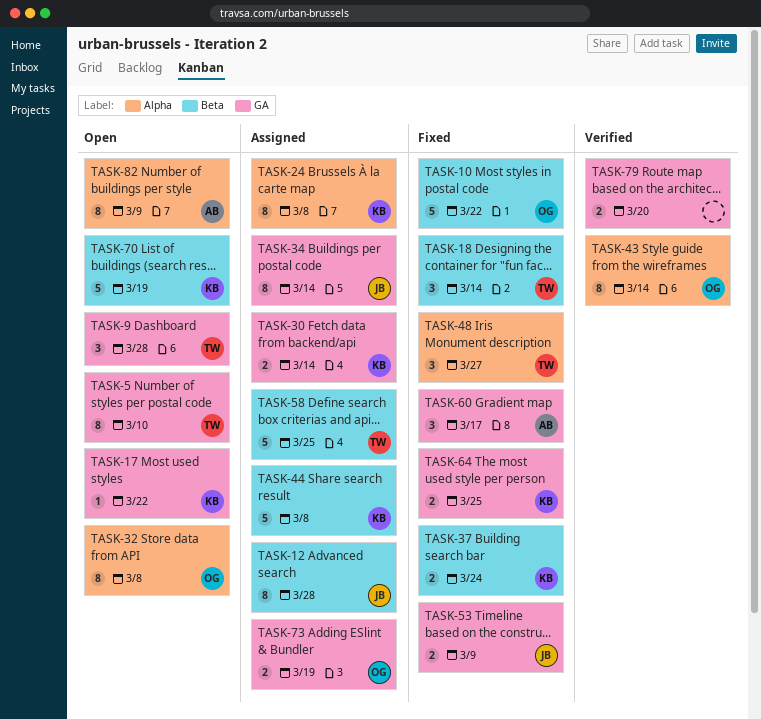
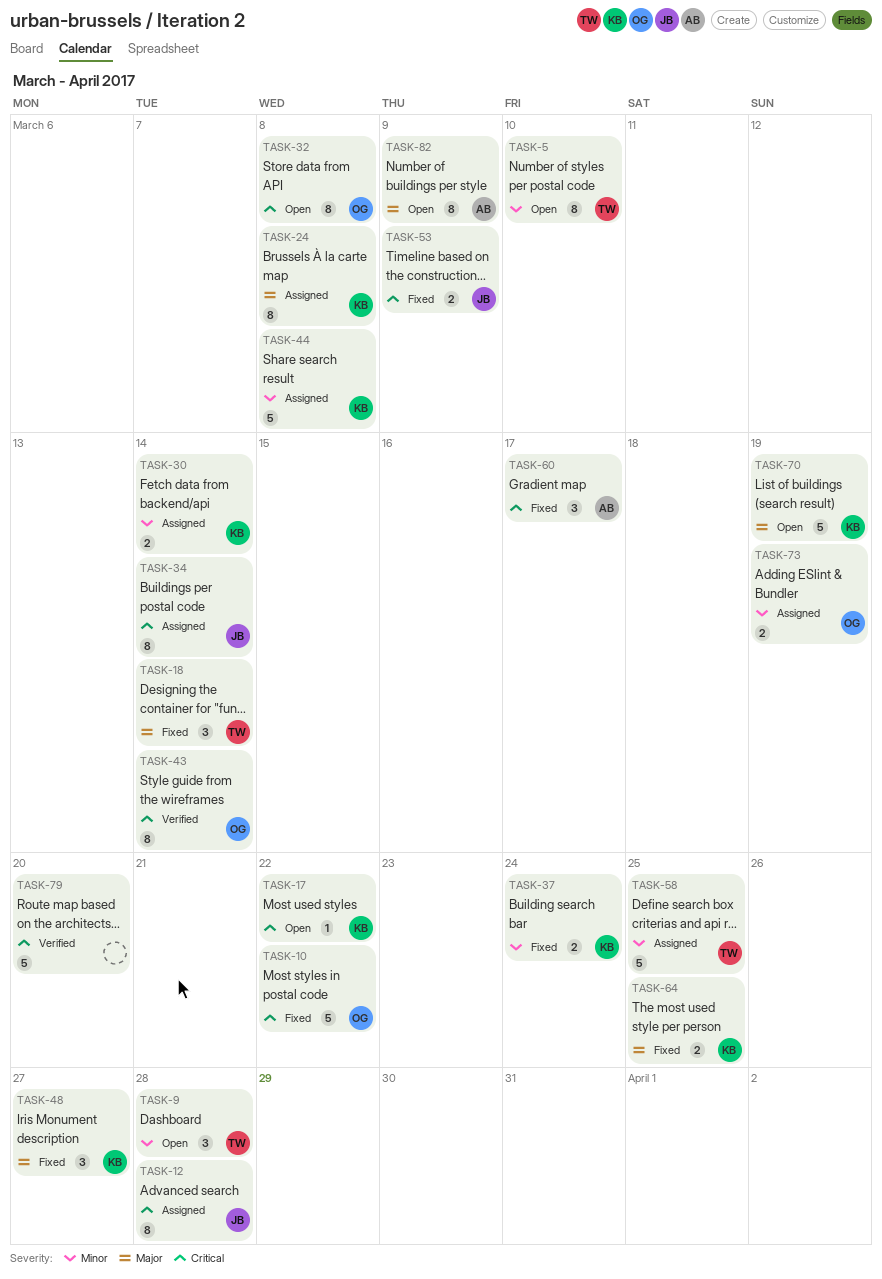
TASK-48, owner: TW -> KB
TASK-79, estimate: 2 -> 5

